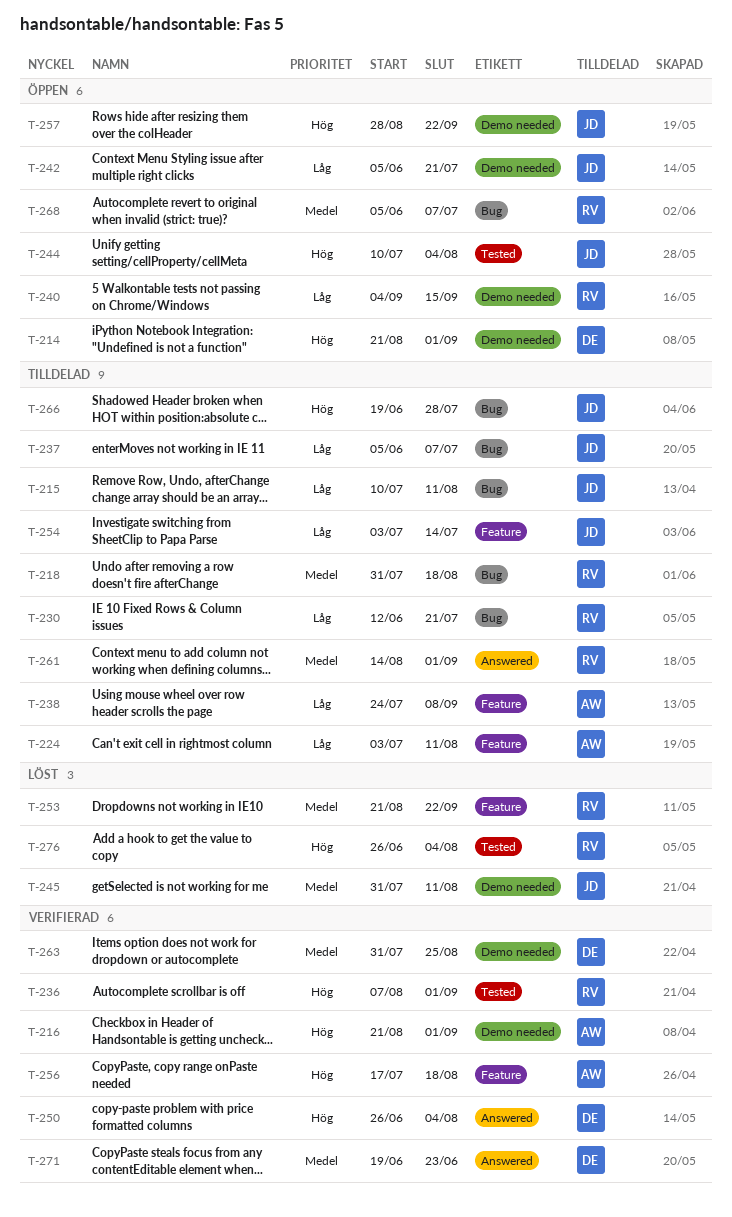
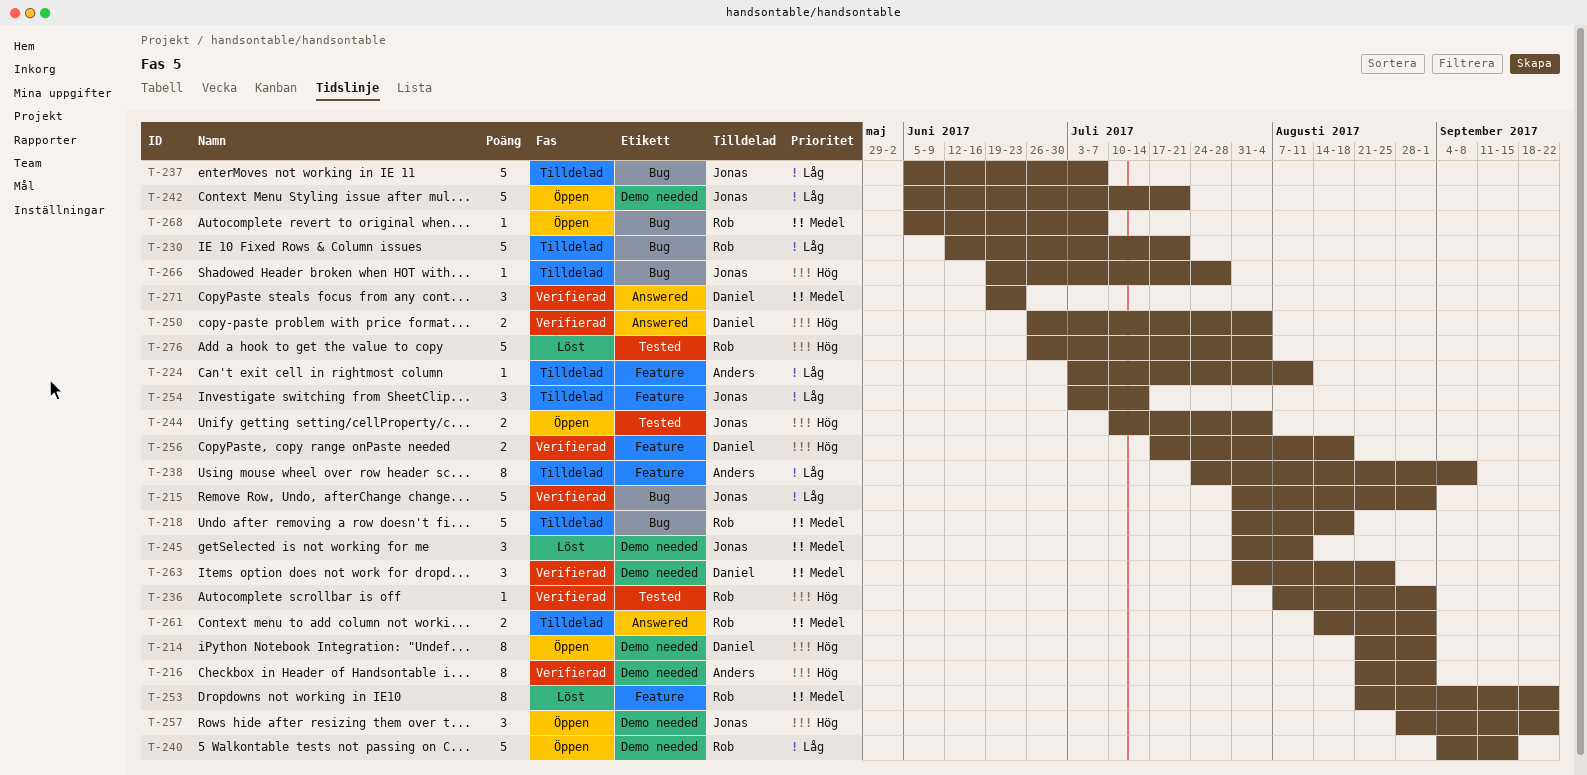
T-215, status: Tilldelad -> Verifierad
T-215, start: Jul 10 -> Jul 31
T-215, due: Aug 11 -> Sep 1
T-256, owner: Anders -> Daniel

